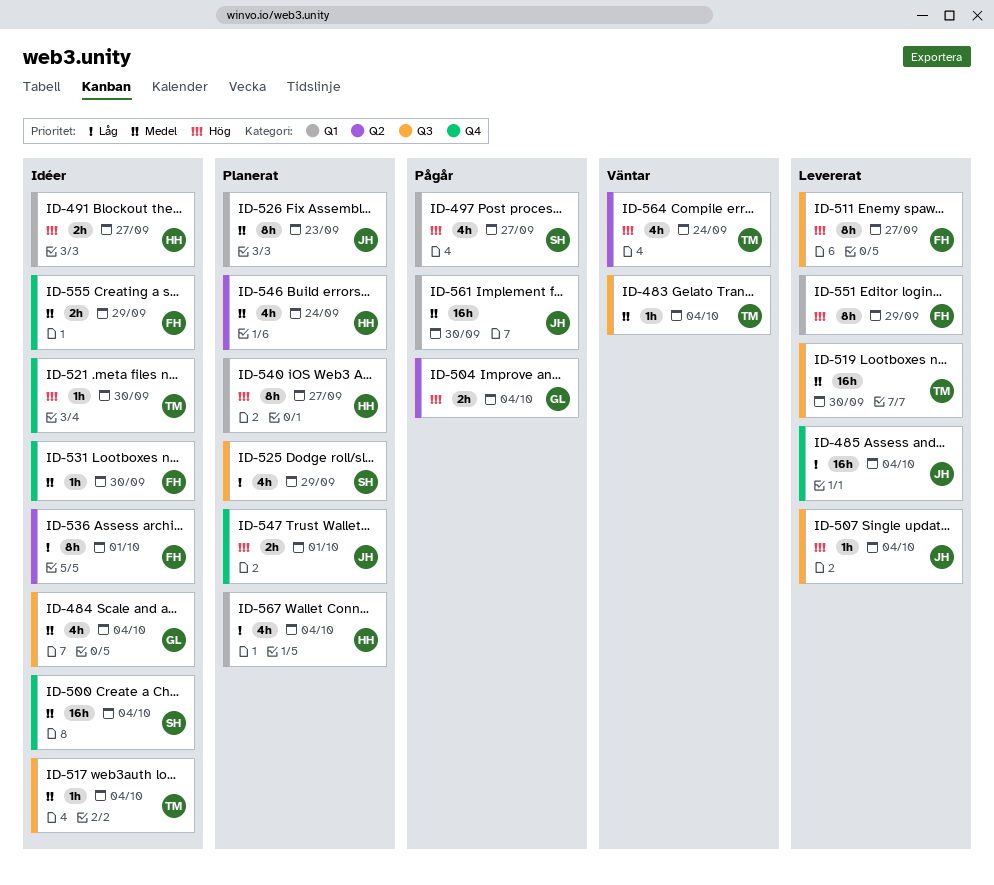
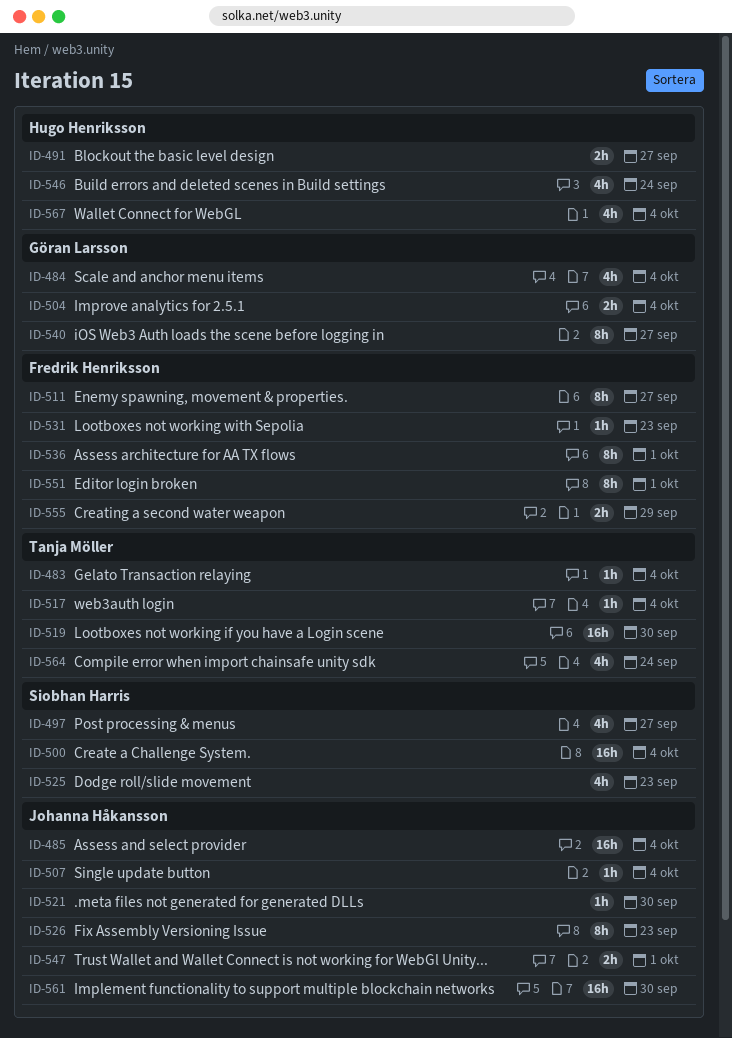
ID-521, owner: Tanja Möller -> Johanna Håkansson
ID-525, due: Sep 29 -> Sep 23
ID-531, due: Sep 30 -> Sep 23
ID-540, owner: Hugo Henriksson -> Göran Larsson
ID-551, due: Sep 29 -> Oct 1

